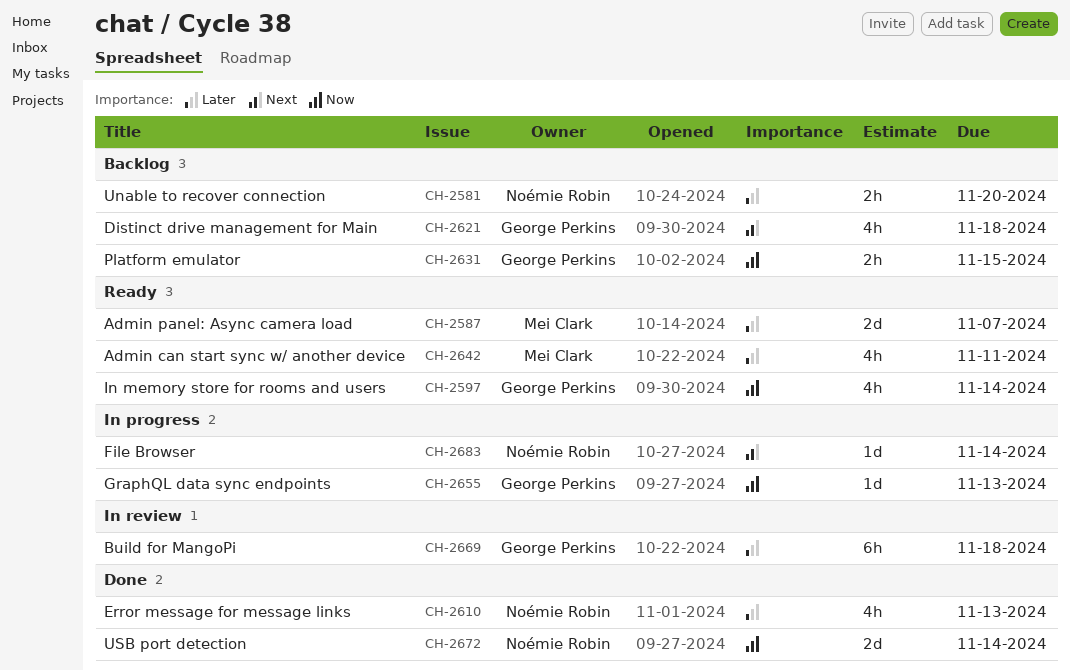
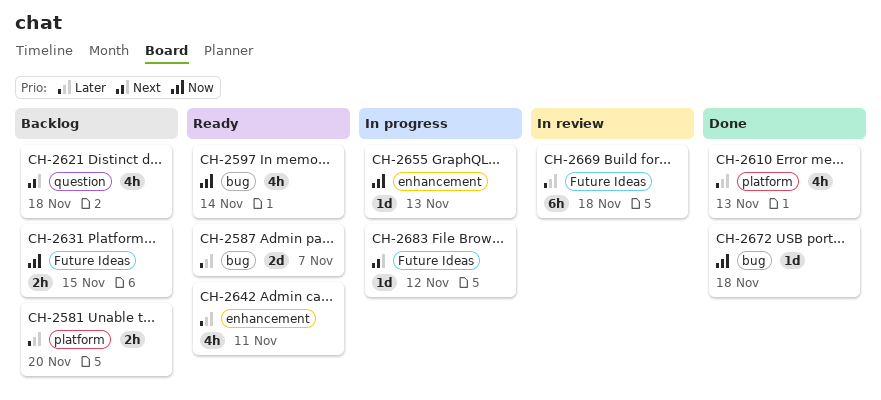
CH-2672, estimate: 2d -> 1d
CH-2672, due: Nov 14 -> Nov 18
CH-2683, due: Nov 14 -> Nov 12

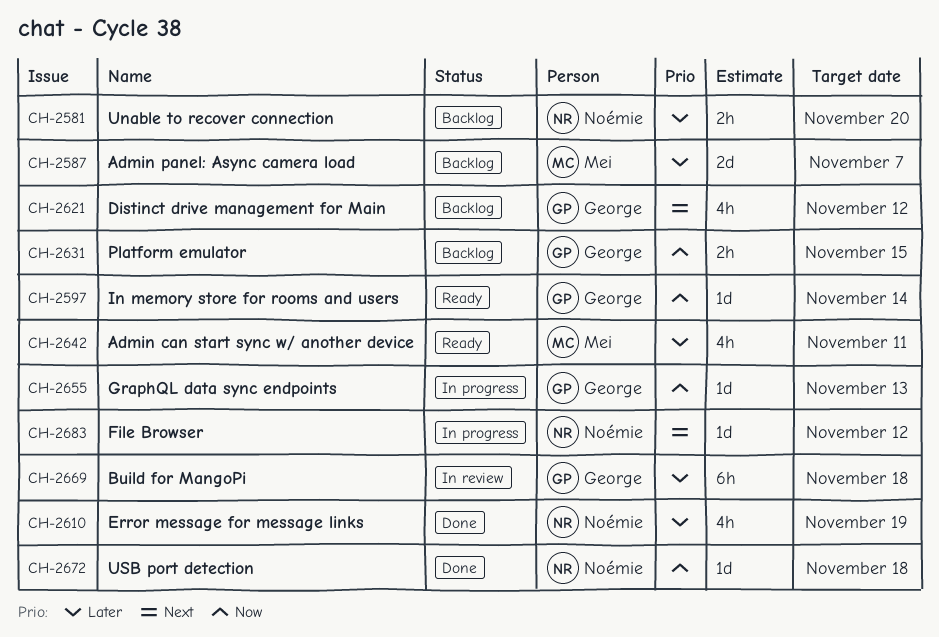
CH-2587, status: Ready -> Backlog
CH-2597, estimate: 4h -> 1d
CH-2610, due: Nov 13 -> Nov 19
CH-2621, due: Nov 18 -> Nov 12

